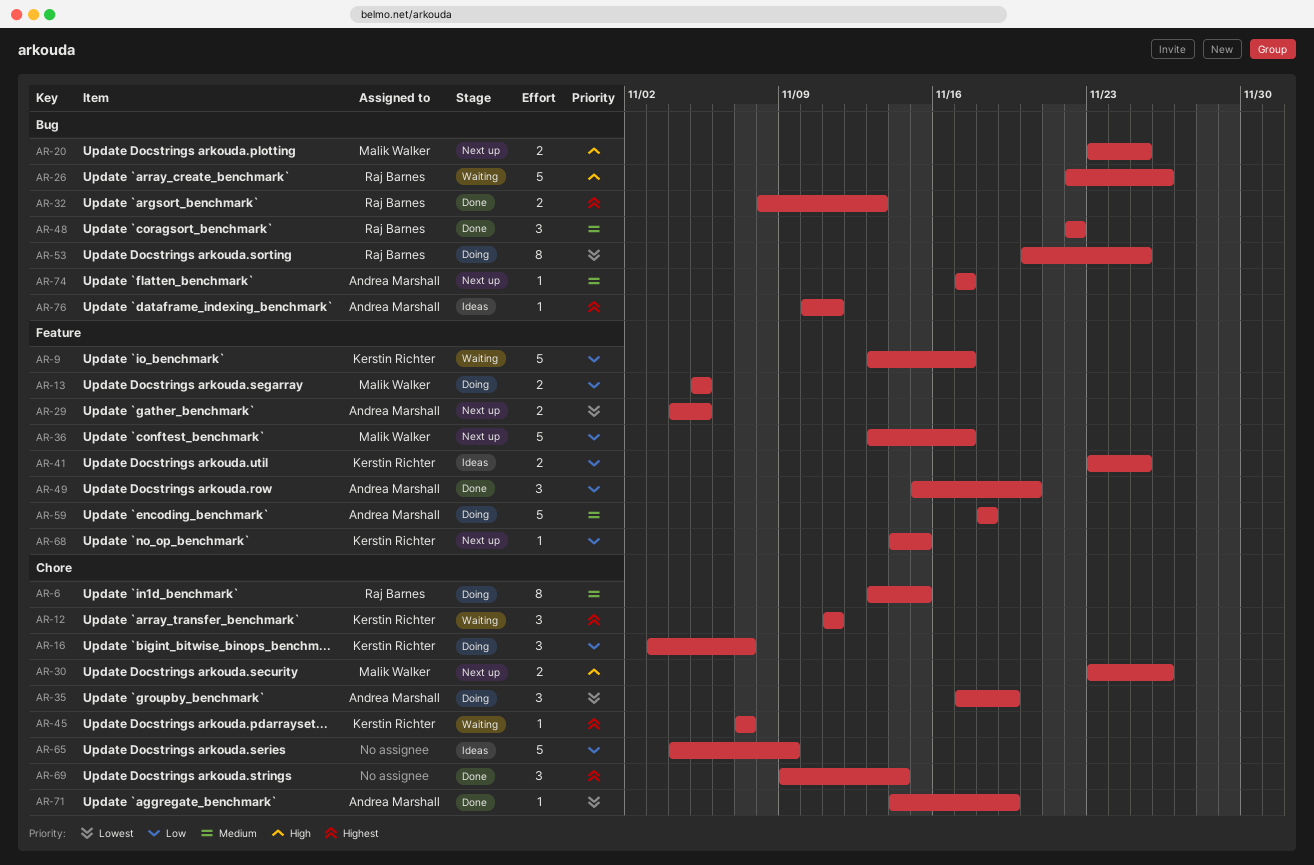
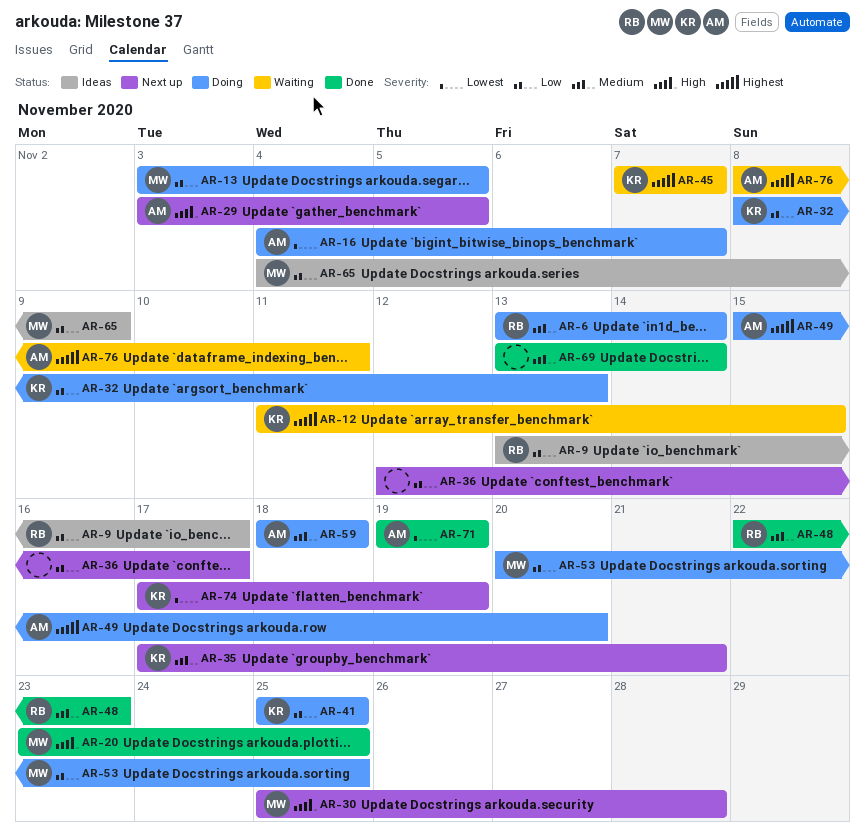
AR-6, due: Nov 15 -> Nov 14
AR-9, status: Waiting -> Ideas
AR-9, owner: Kerstin Richter -> Raj Barnes
AR-12, due: Nov 11 -> Nov 15
AR-13, start: Nov 5 -> Nov 3
AR-16, owner: Kerstin Richter -> Andrea Marshall
AR-16, priority: Low -> Lowest
AR-16, start: Nov 3 -> Nov 4
AR-20, status: Next up -> Done
AR-26: present -> none
AR-29, priority: Lowest -> High
AR-29, start: Nov 4 -> Nov 3
AR-30, start: Nov 23 -> Nov 25
AR-30, due: Nov 26 -> Nov 28
AR-32, status: Done -> Doing
AR-32, owner: Raj Barnes -> Kerstin Richter
AR-32, priority: Highest -> Low
AR-35, status: Doing -> Next up
AR-35, owner: Andrea Marshall -> Kerstin Richter
AR-35, priority: Lowest -> Medium
AR-35, due: Nov 19 -> Nov 21
AR-36, owner: Malik Walker -> none
AR-36, start: Nov 13 -> Nov 12
AR-41, status: Ideas -> Doing
AR-41, start: Nov 23 -> Nov 25
AR-48, due: Nov 22 -> Nov 23
AR-49, status: Done -> Doing
AR-49, priority: Low -> Highest
AR-53, owner: Raj Barnes -> Malik Walker
AR-53, priority: Lowest -> Low
AR-65, owner: none -> Malik Walker
AR-68: present -> none
AR-69, priority: Highest -> Medium
AR-69, start: Nov 9 -> Nov 13
AR-71, start: Nov 14 -> Nov 19
AR-74, owner: Andrea Marshall -> Kerstin Richter
AR-74, priority: Medium -> Lowest
AR-74, due: Nov 17 -> Nov 19
AR-76, status: Ideas -> Waiting
AR-76, start: Nov 10 -> Nov 8

